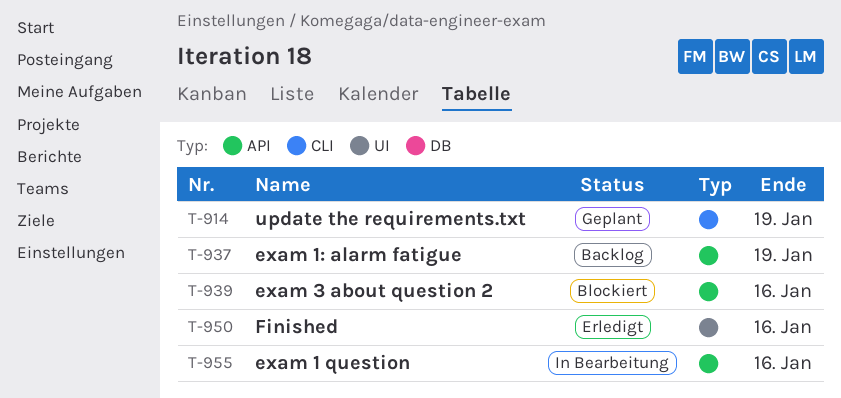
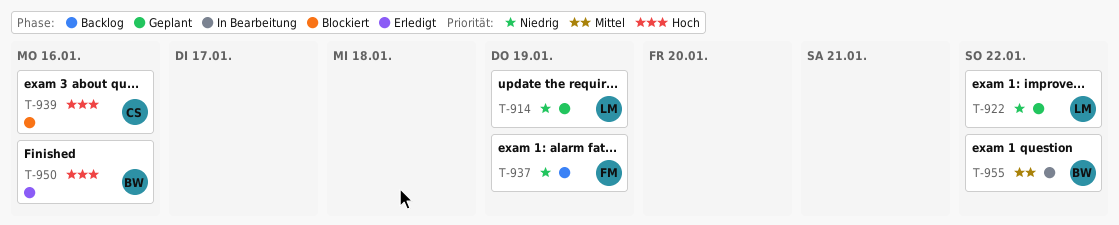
T-922: none -> present
T-955, due: Jan 16 -> Jan 22

